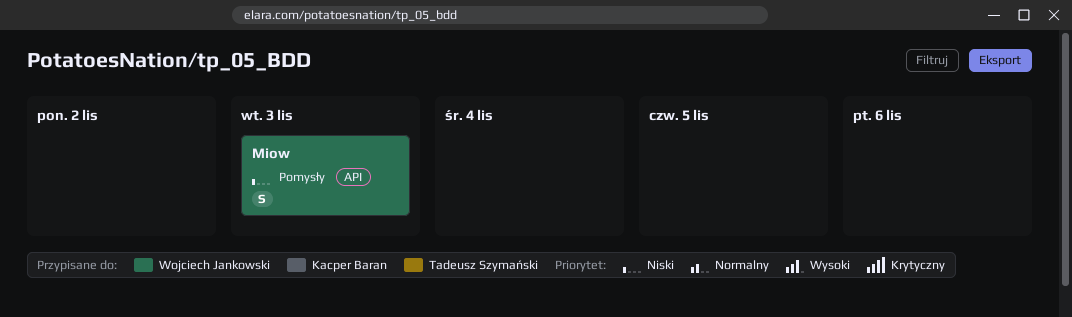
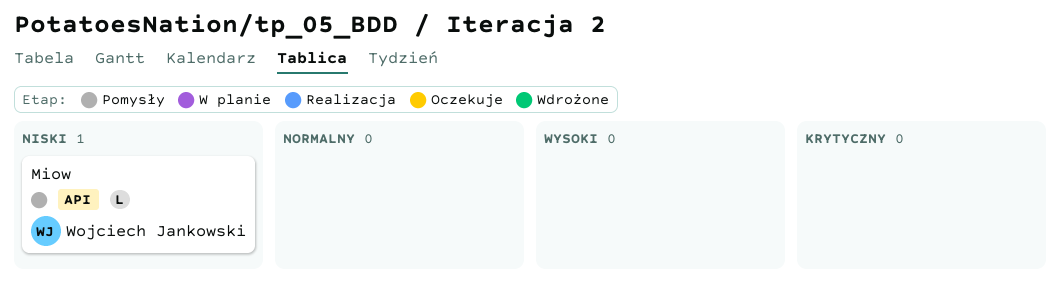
Miow, estimate: S -> L

